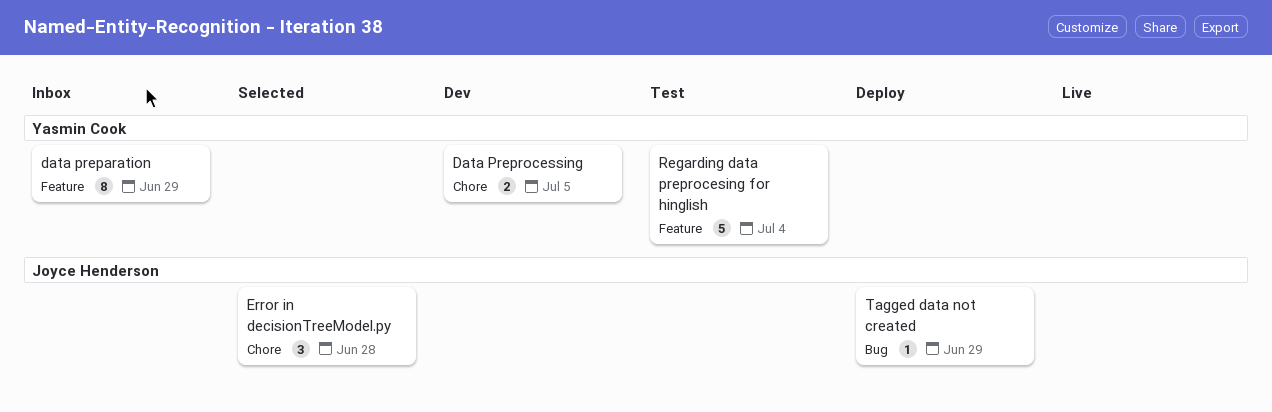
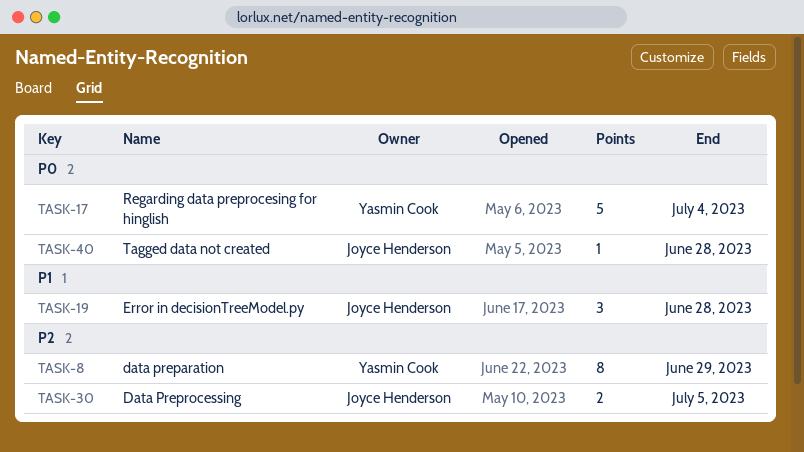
Data Preprocessing, owner: Yasmin Cook -> Joyce Henderson
Tagged data not created, due: Jun 29 -> Jun 28

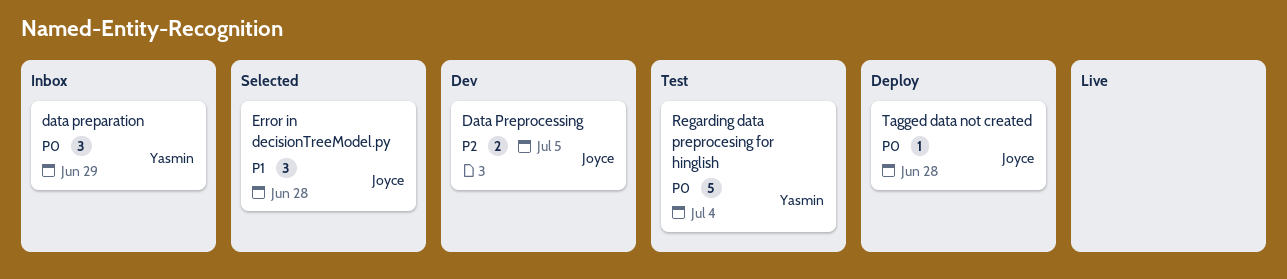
data preparation, priority: P2 -> P0
data preparation, estimate: 8 -> 3

